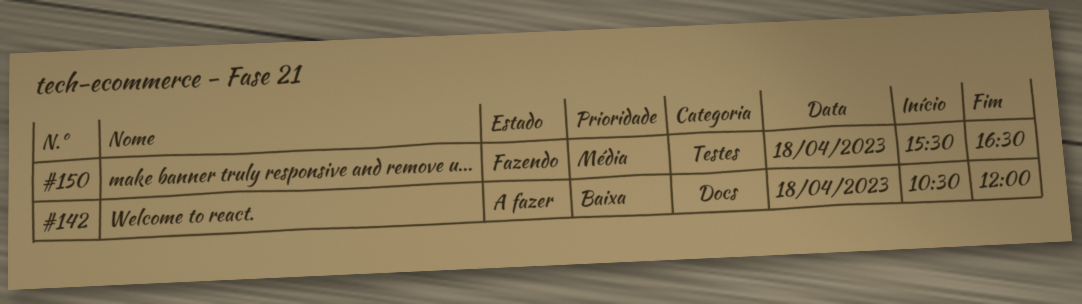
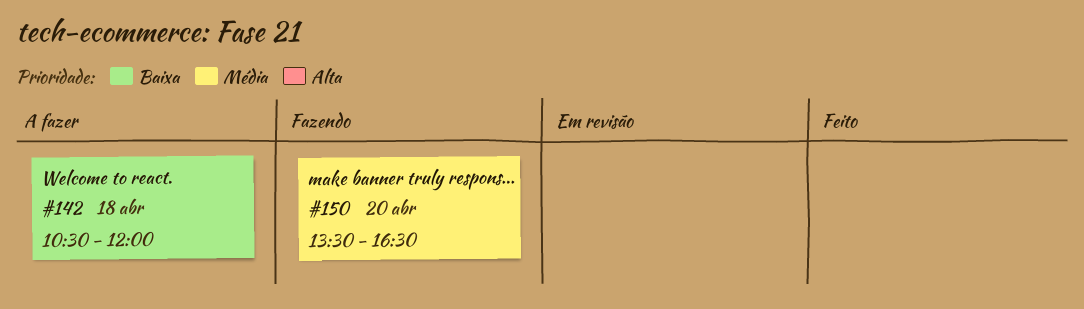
#150, day: Apr 18 -> Apr 20
#150, begins: 15:30 -> 13:30

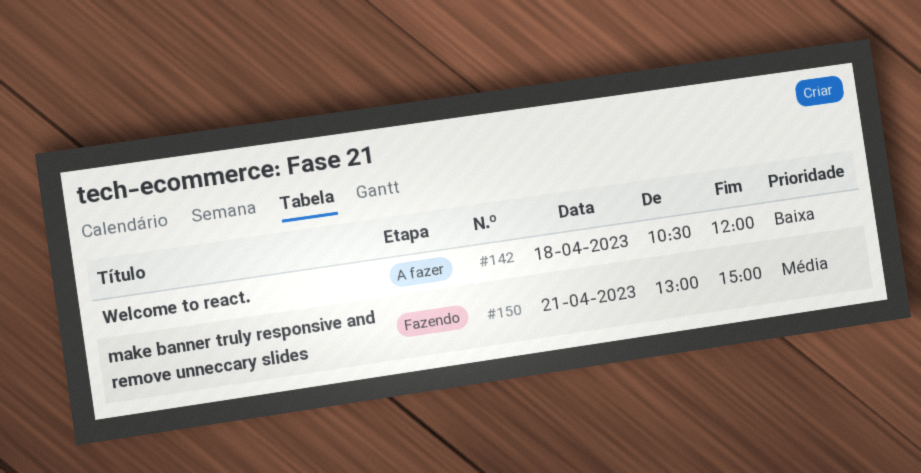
#150, day: Apr 20 -> Apr 21
#150, begins: 13:30 -> 13:00
#150, ends: 16:30 -> 15:00

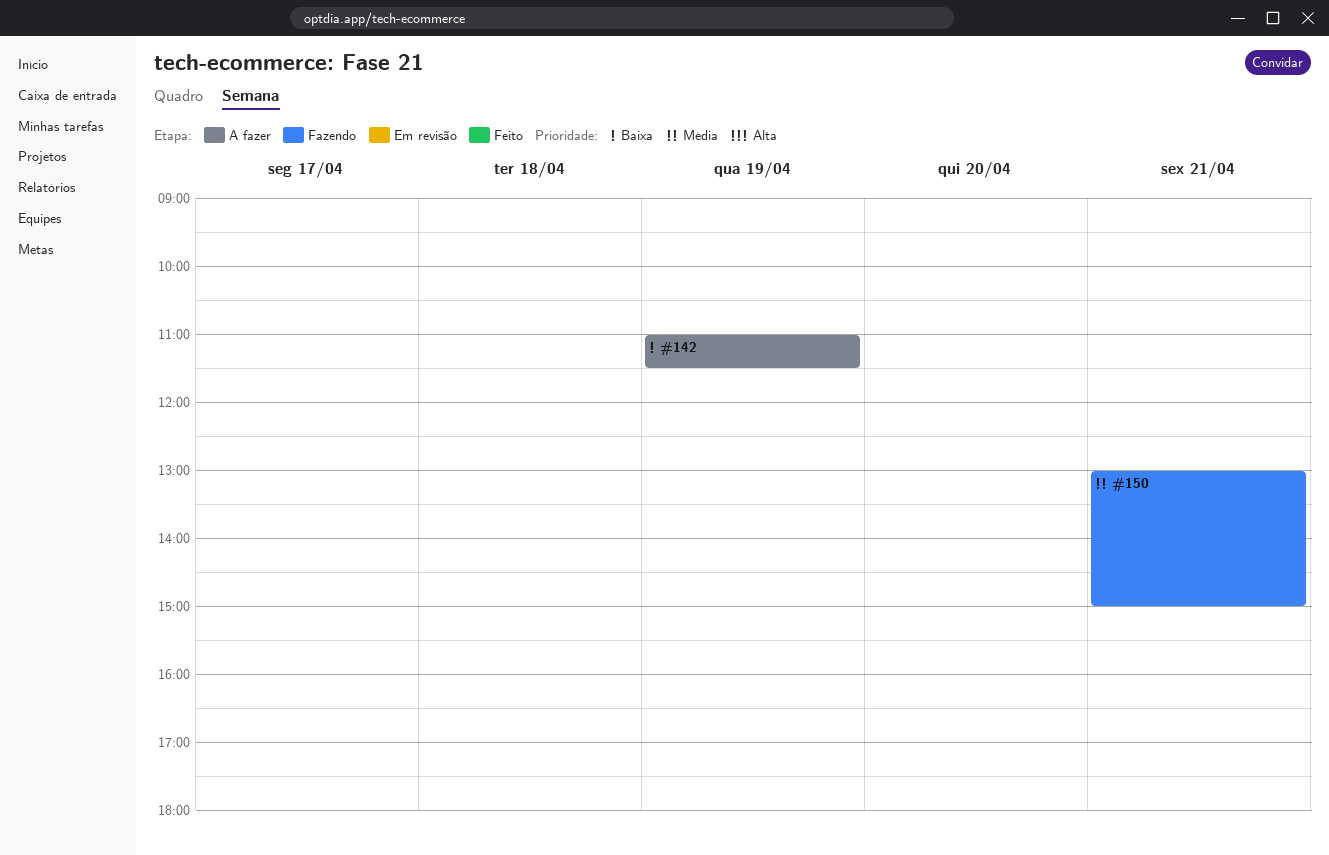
#142, day: Apr 18 -> Apr 19
#142, begins: 10:30 -> 11:00
#142, ends: 12:00 -> 11:30

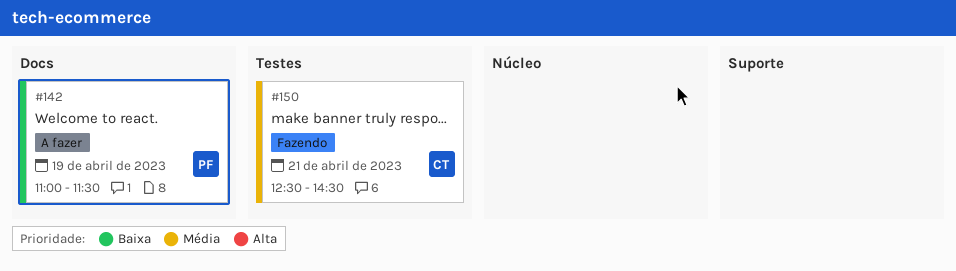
#150, begins: 13:00 -> 12:30
#150, ends: 15:00 -> 14:30

